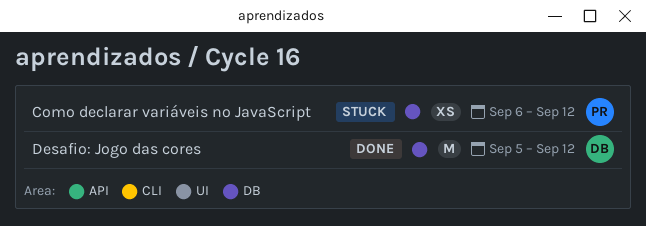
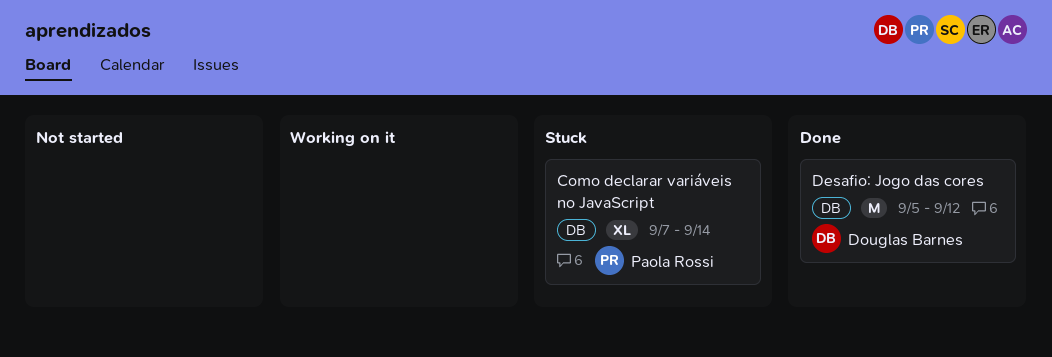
Como declarar variáveis no JavaScript, estimate: XS -> XL
Como declarar variáveis no JavaScript, start: Sep 6 -> Sep 7
Como declarar variáveis no JavaScript, due: Sep 12 -> Sep 14

